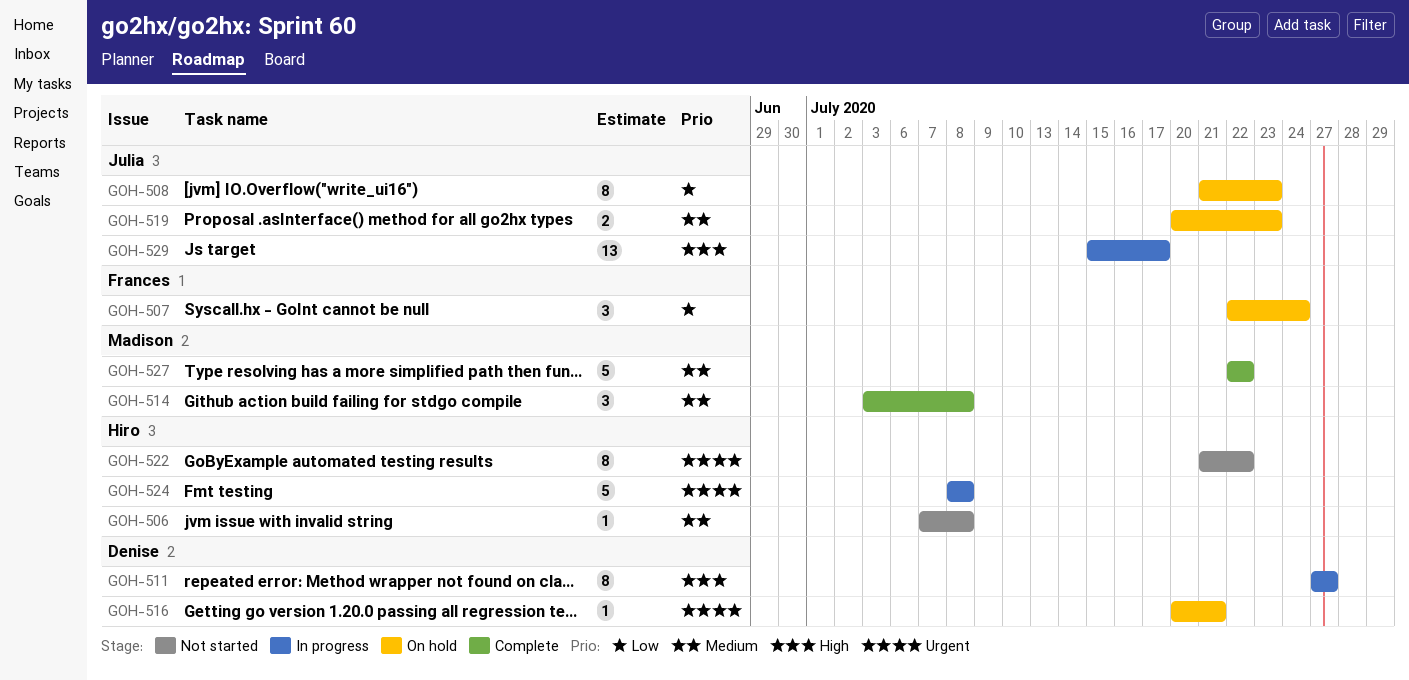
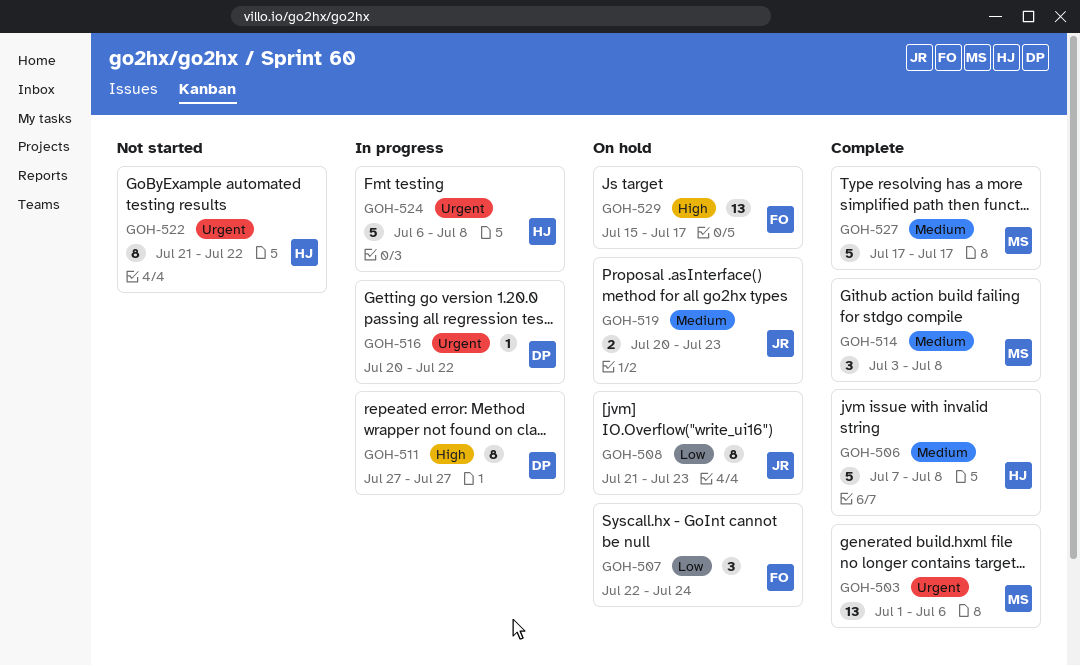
GOH-503: none -> present
GOH-506, status: Not started -> Complete
GOH-506, estimate: 1 -> 5
GOH-516, status: On hold -> In progress
GOH-516, due: Jul 21 -> Jul 22
GOH-524, start: Jul 8 -> Jul 6
GOH-527, start: Jul 22 -> Jul 17
GOH-527, due: Jul 22 -> Jul 17
GOH-529, status: In progress -> On hold
GOH-529, owner: Julia -> Frances

